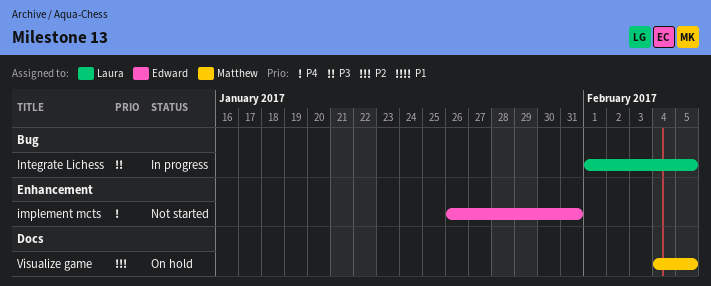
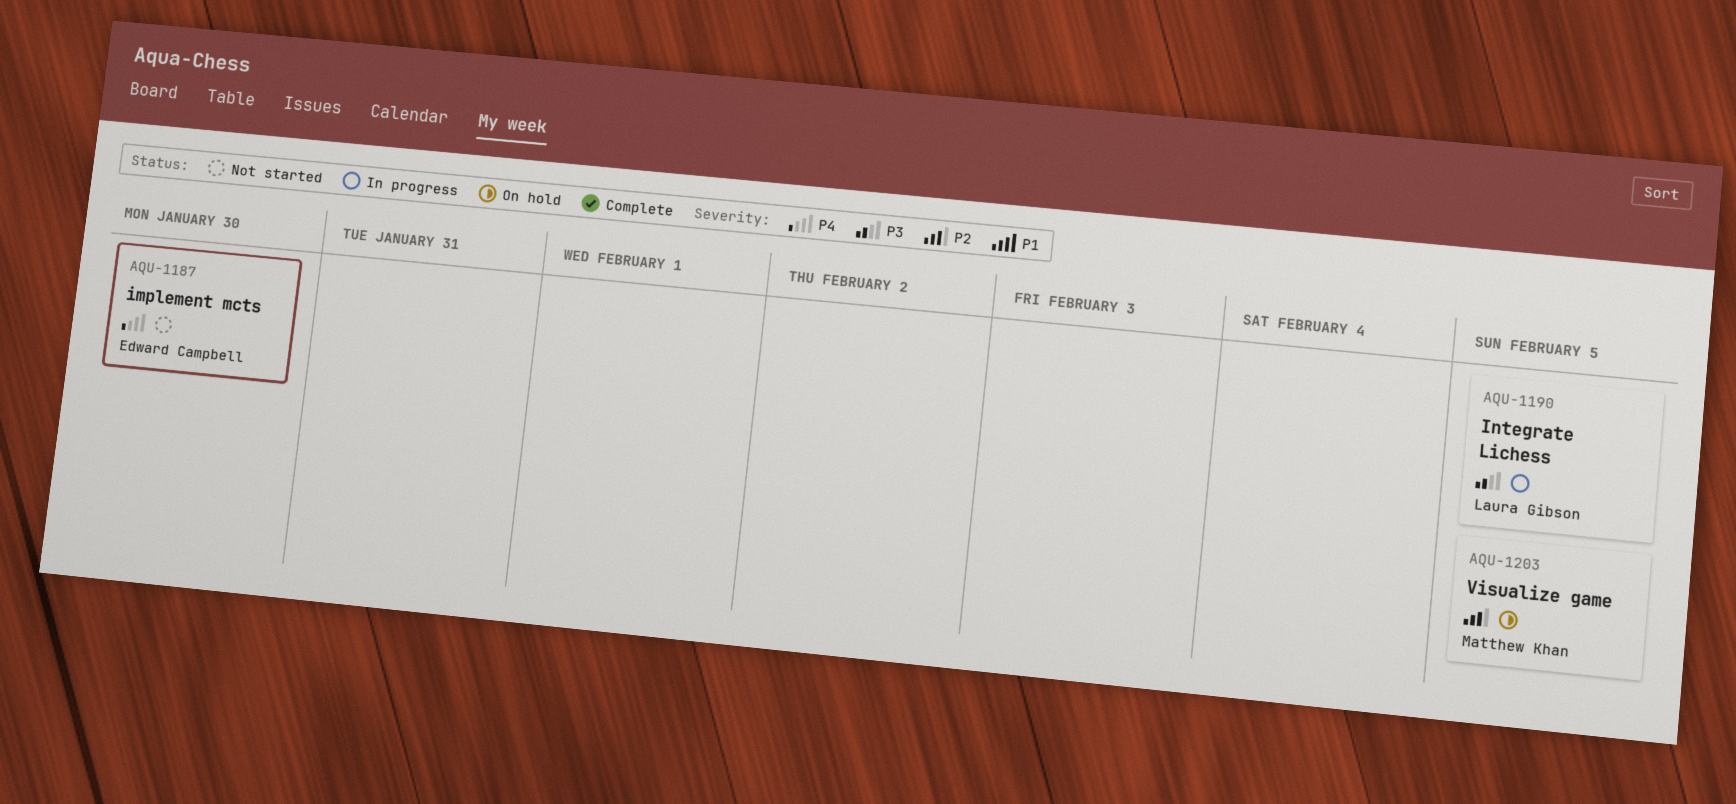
implement mcts, due: Jan 31 -> Jan 30

